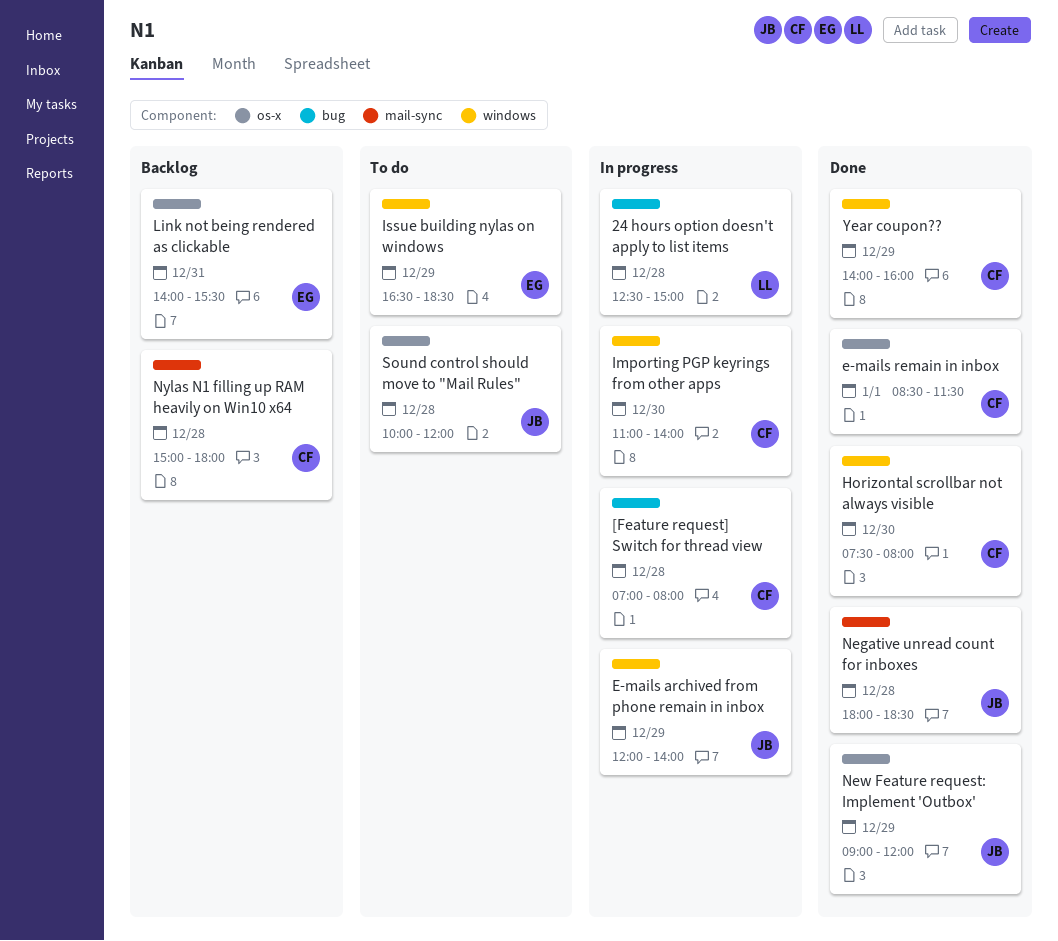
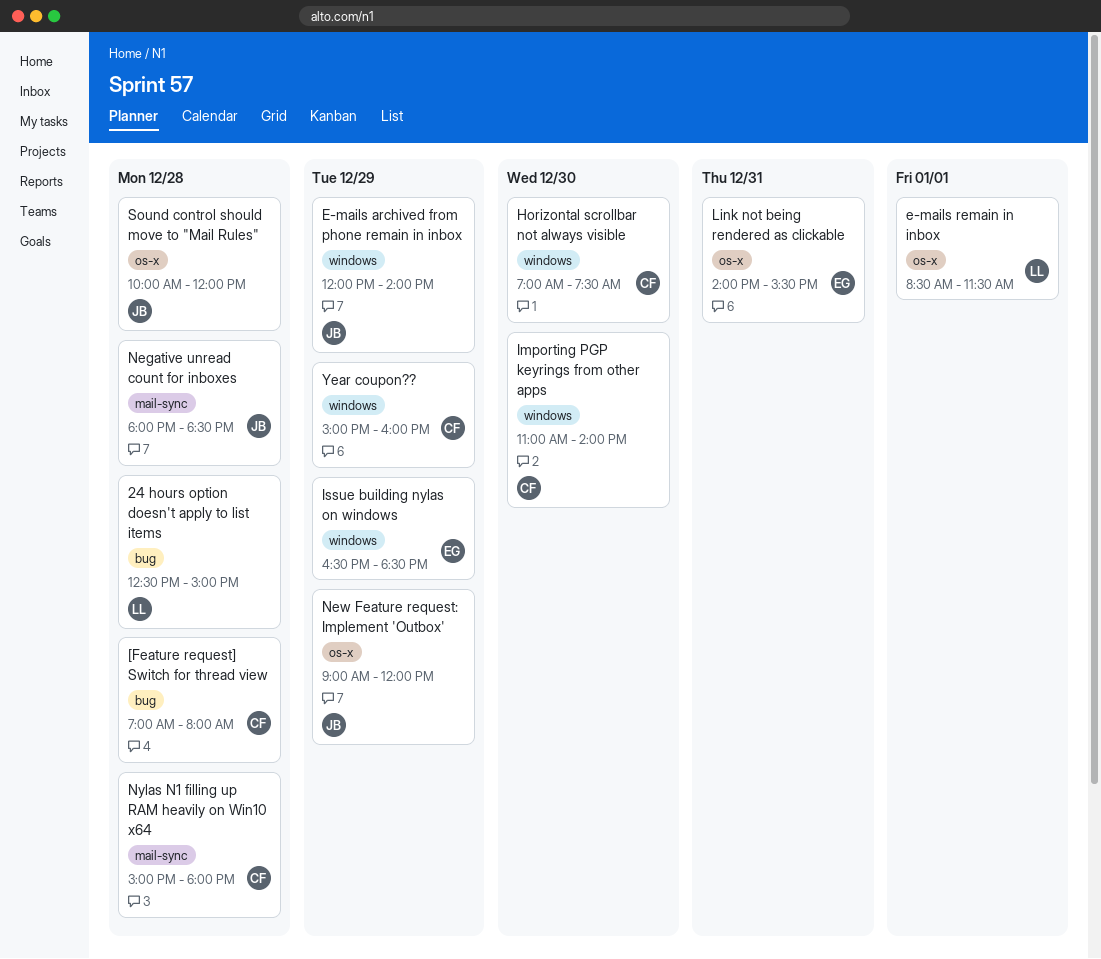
e-mails remain in inbox, owner: CF -> LL
Horizontal scrollbar not always visible, begins: 07:30 -> 07:00
Horizontal scrollbar not always visible, ends: 08:00 -> 07:30
Year coupon??, begins: 14:00 -> 15:00

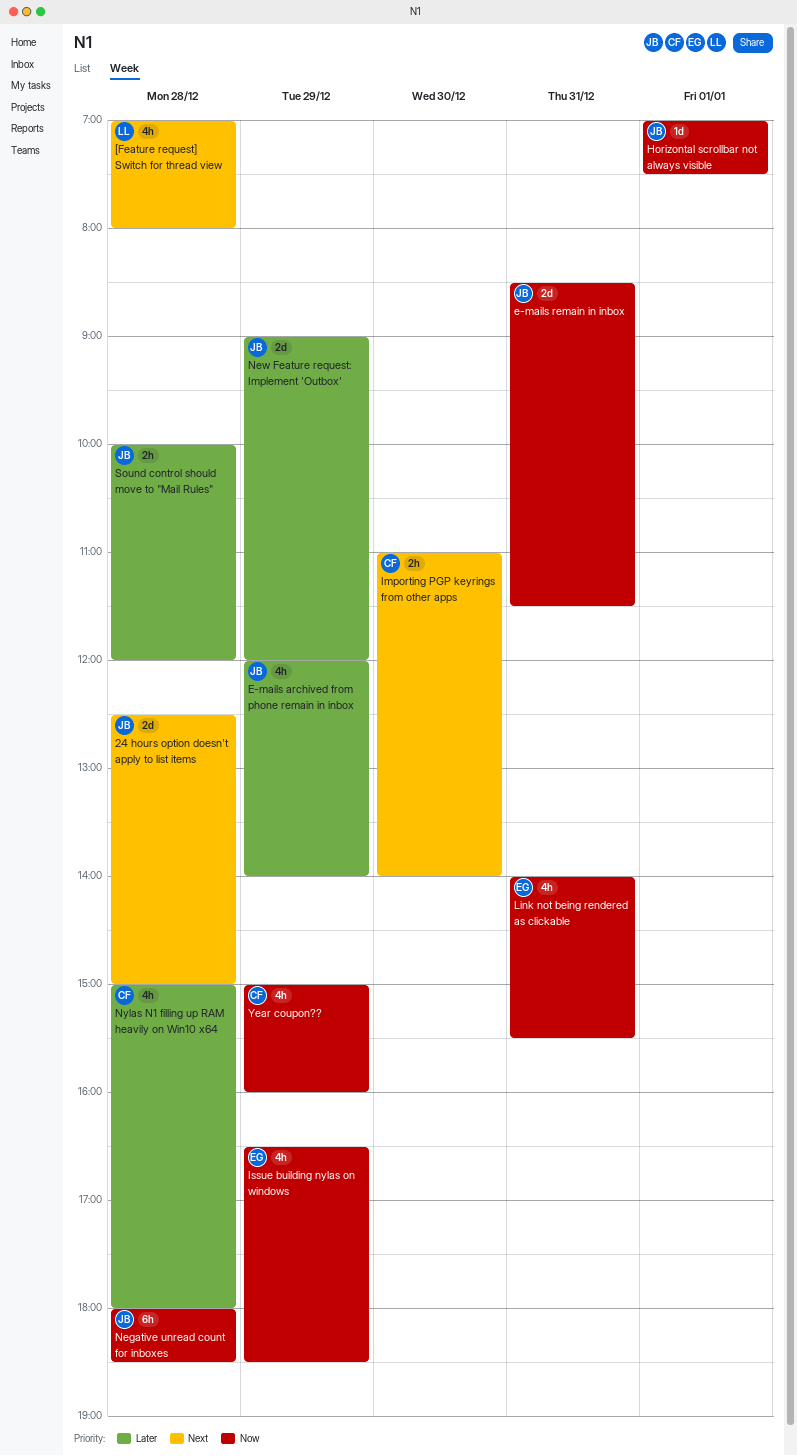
24 hours option doesn't apply to list items, owner: LL -> JB
[Feature request] Switch for thread view, owner: CF -> LL
e-mails remain in inbox, owner: LL -> JB
e-mails remain in inbox, day: Jan 1 -> Dec 31
Horizontal scrollbar not always visible, owner: CF -> JB
Horizontal scrollbar not always visible, day: Dec 30 -> Jan 1

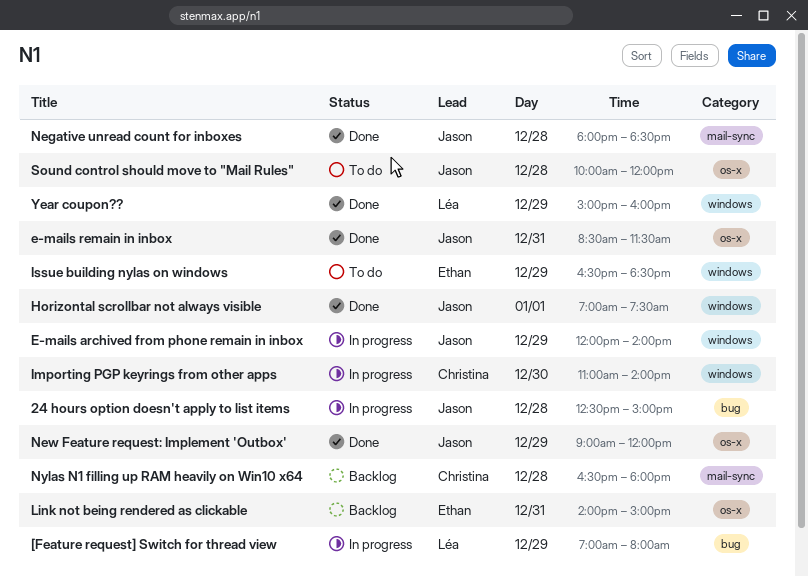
[Feature request] Switch for thread view, day: Dec 28 -> Dec 29
Link not being rendered as clickable, ends: 15:30 -> 15:00
Nylas N1 filling up RAM heavily on Win10 x64, begins: 15:00 -> 16:30
Year coupon??, owner: Christina -> Léa

